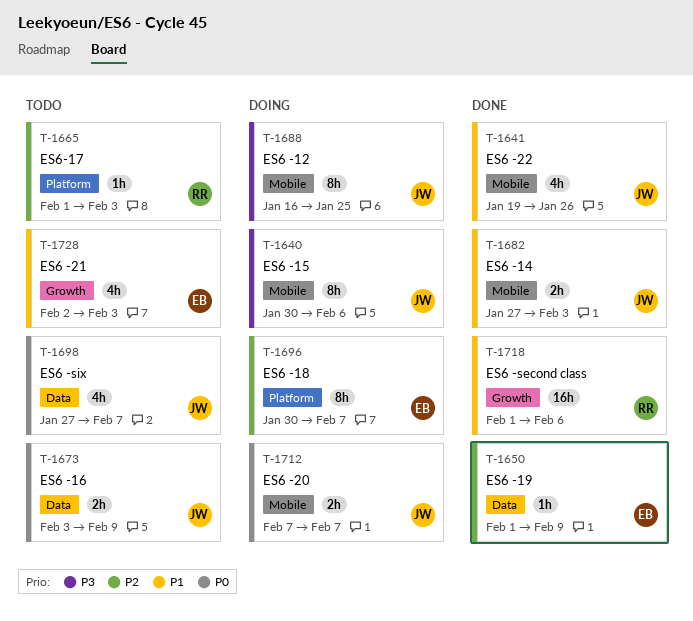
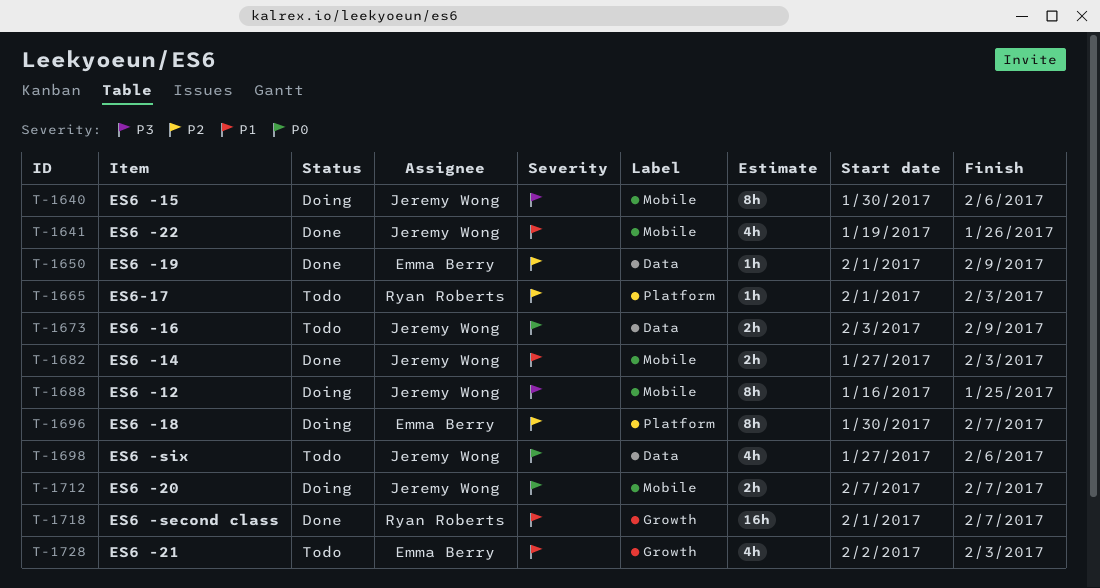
T-1698, due: Feb 7 -> Feb 6
T-1718, due: Feb 6 -> Feb 7

